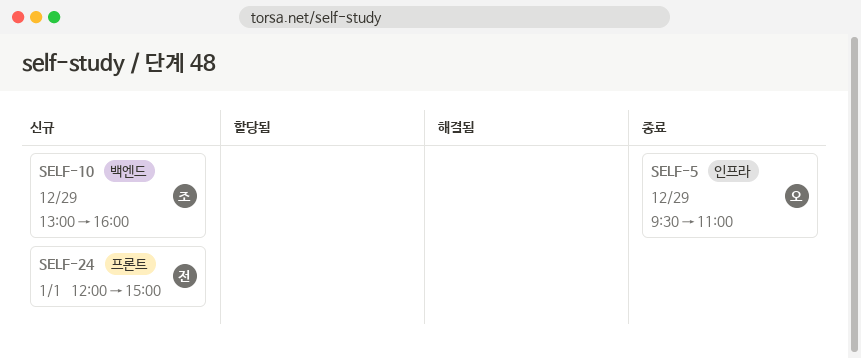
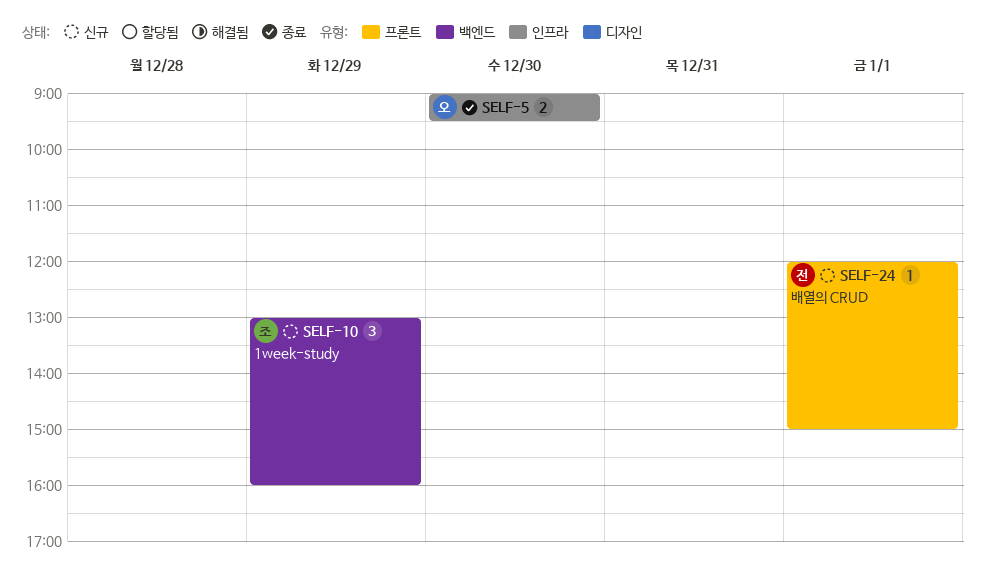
SELF-5, day: Dec 29 -> Dec 30
SELF-5, begins: 09:30 -> 09:00
SELF-5, ends: 11:00 -> 09:30

